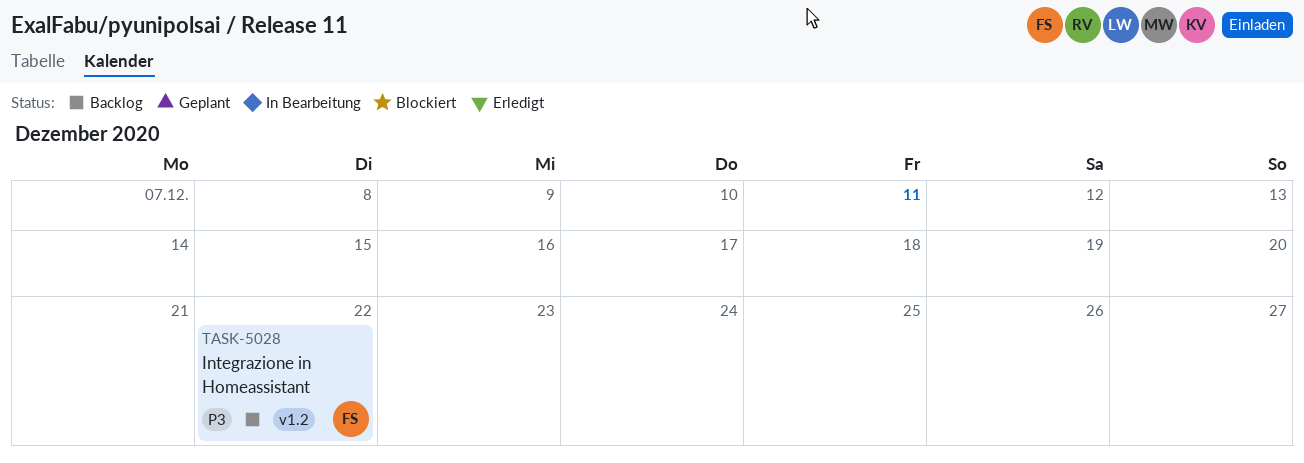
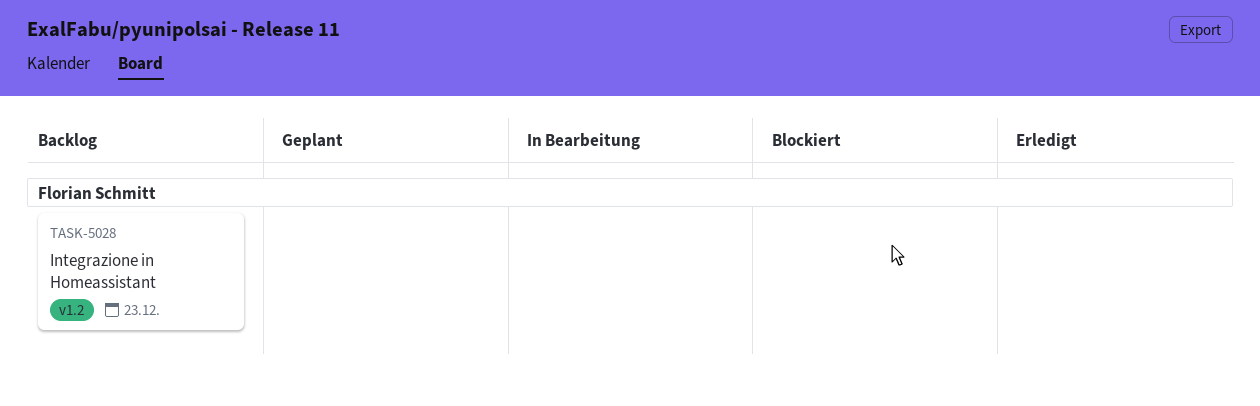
TASK-5028, due: Dec 22 -> Dec 23

